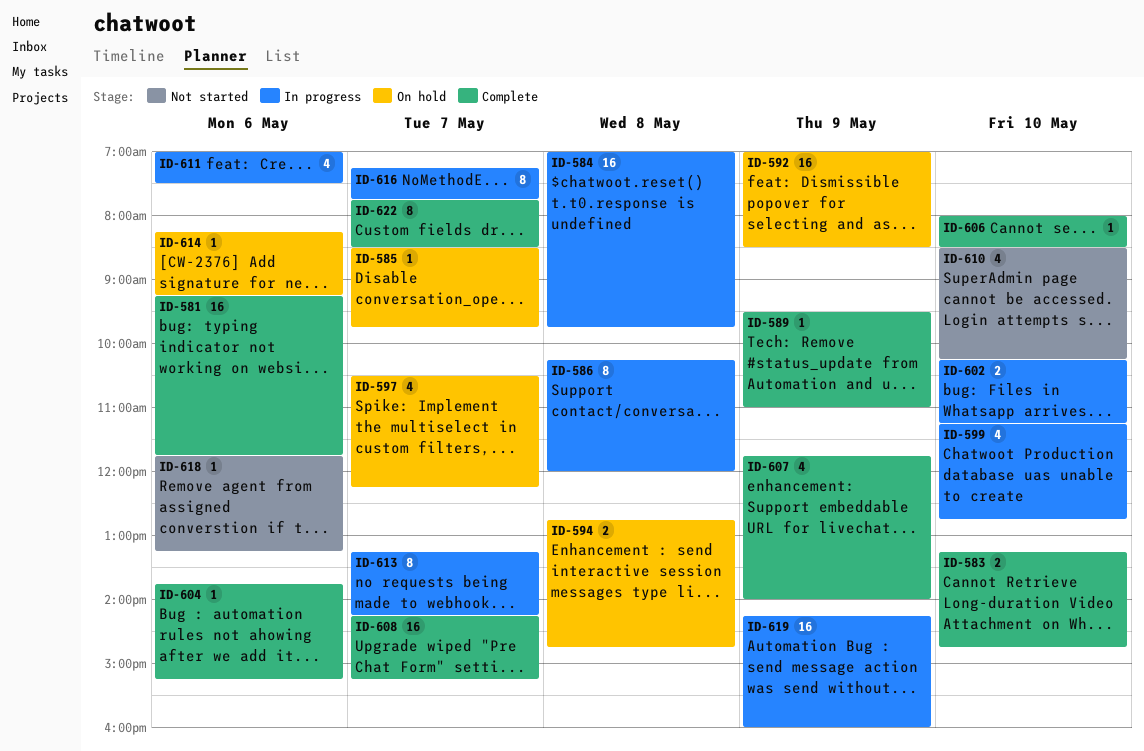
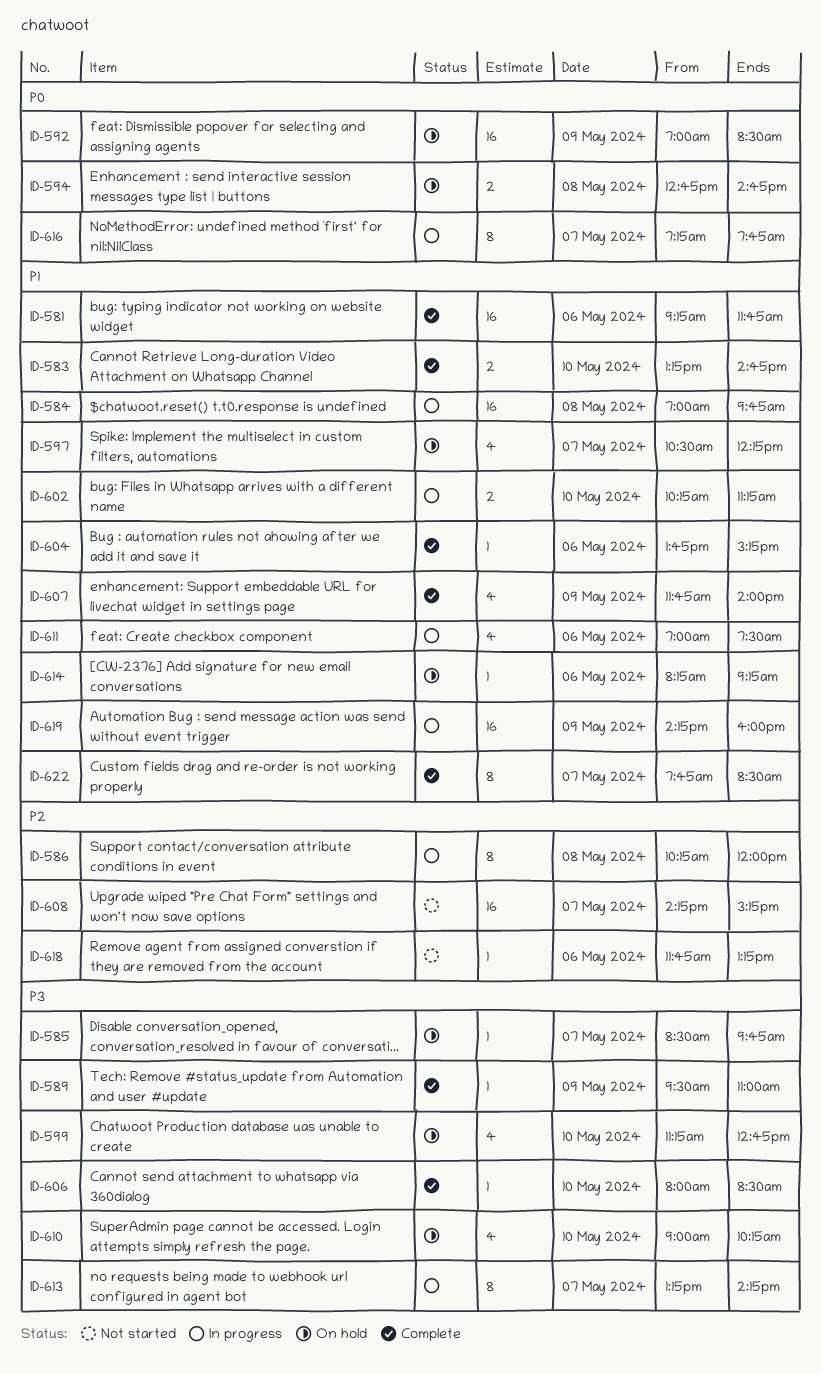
ID-599, status: In progress -> On hold
ID-608, status: Complete -> Not started
ID-610, status: Not started -> On hold
ID-610, begins: 08:30 -> 09:00

